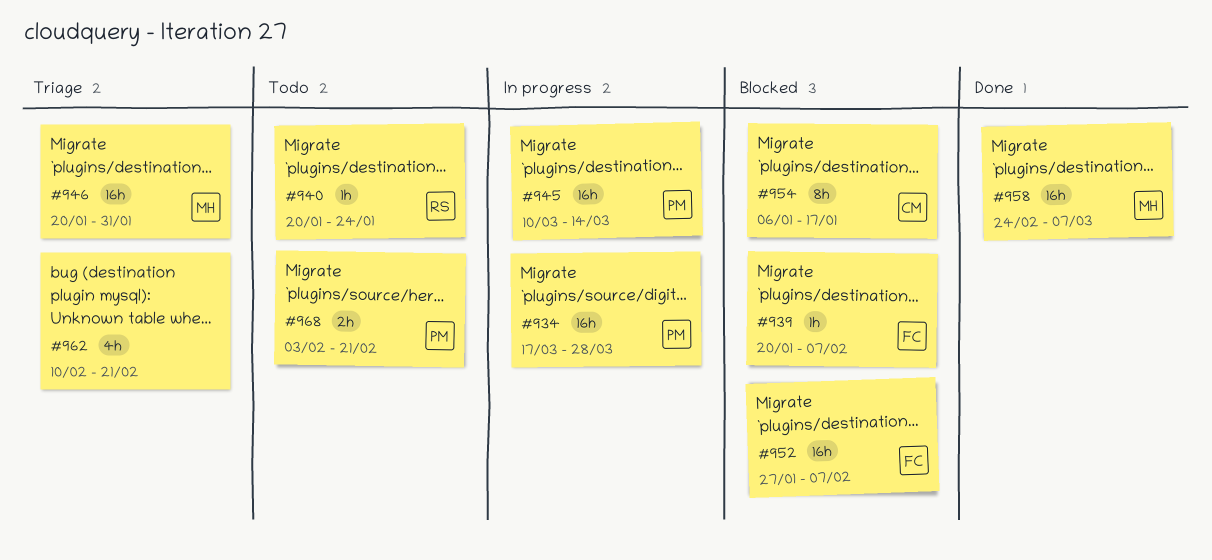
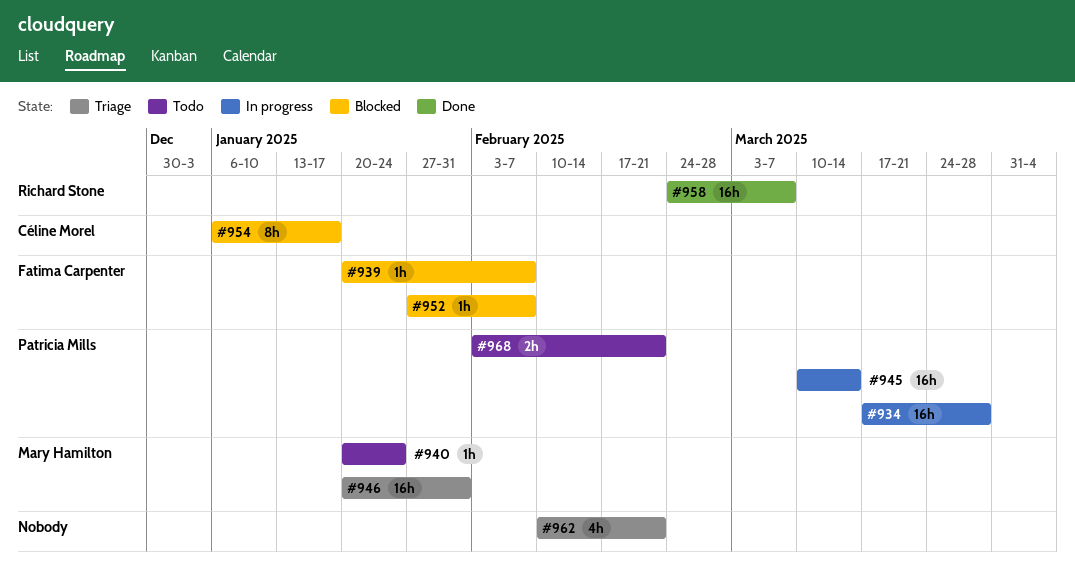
#940, owner: Richard Stone -> Mary Hamilton
#952, estimate: 16h -> 1h
#958, owner: Mary Hamilton -> Richard Stone

